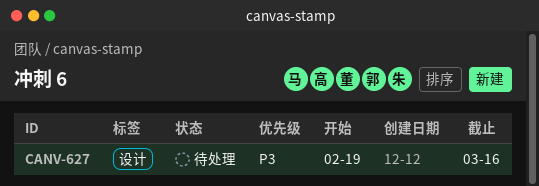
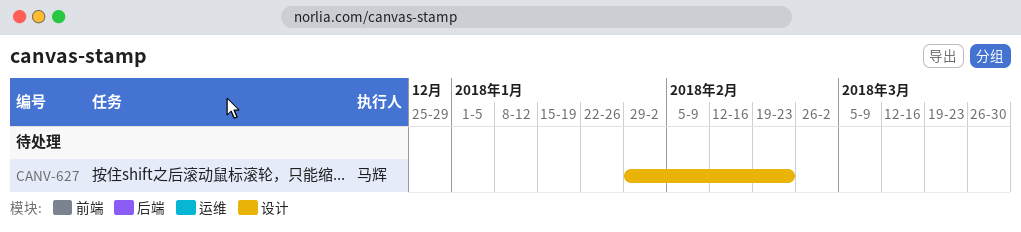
CANV-627, start: Feb 19 -> Jan 29
CANV-627, due: Mar 16 -> Feb 23

